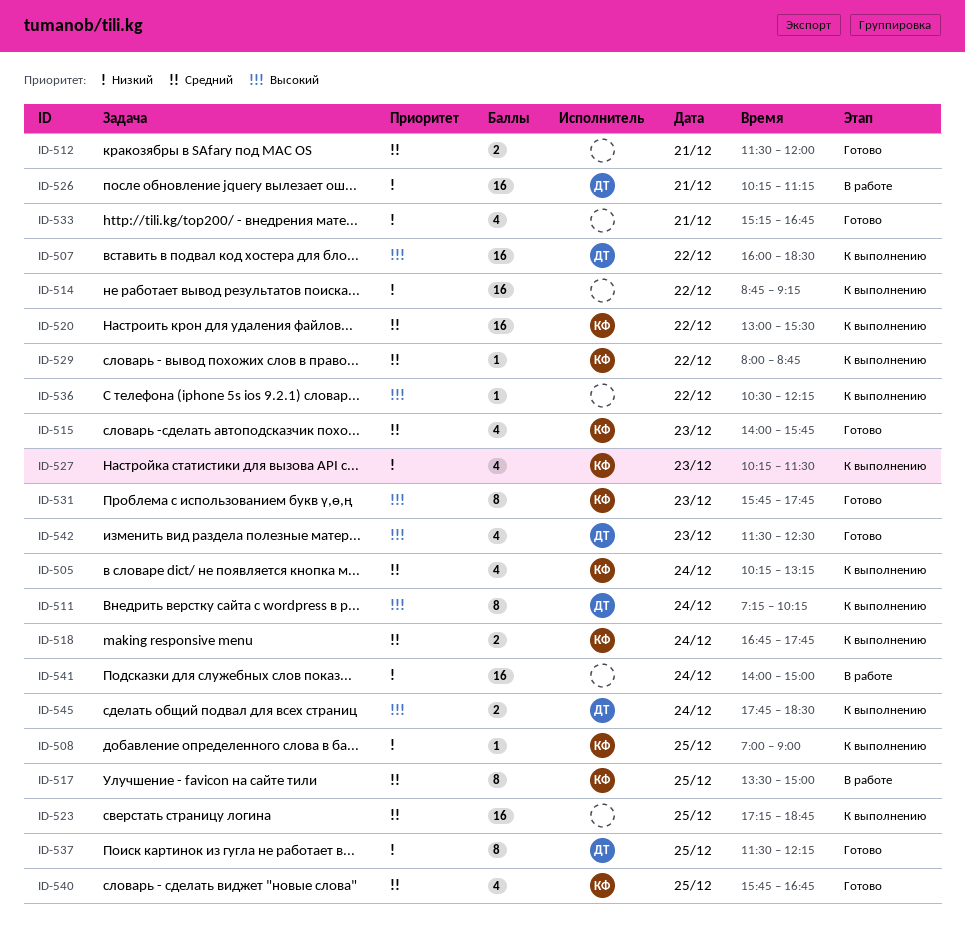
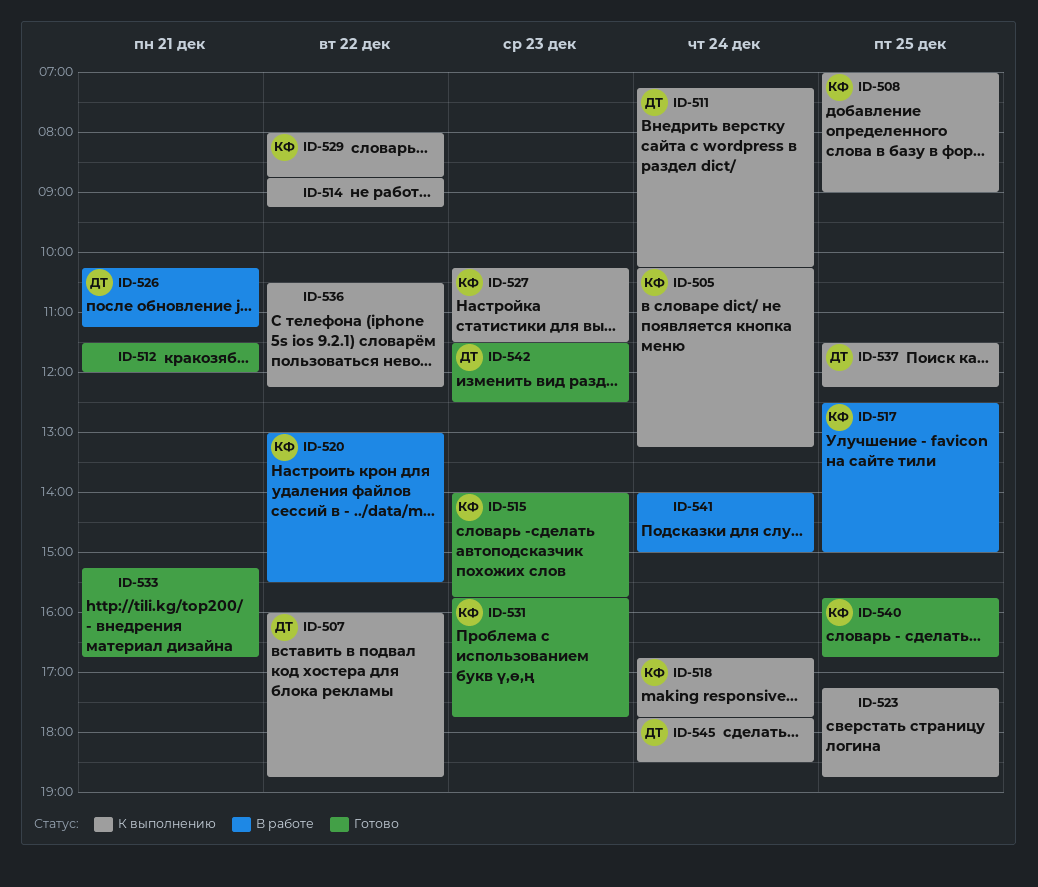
ID-507, ends: 18:30 -> 18:45
ID-517, begins: 13:30 -> 12:30
ID-520, status: К выполнению -> В работе
ID-537, status: Готово -> К выполнению

